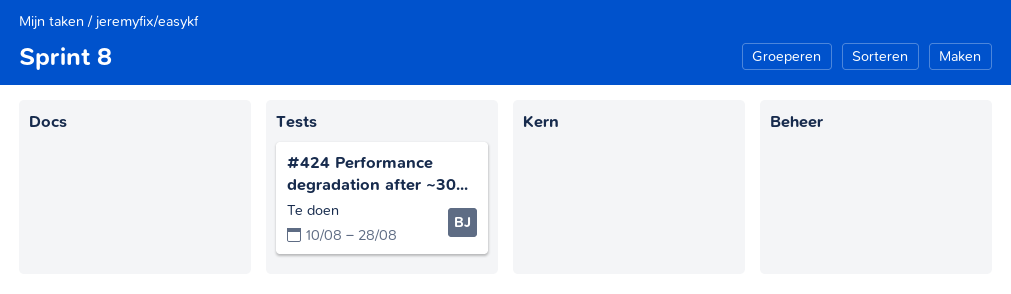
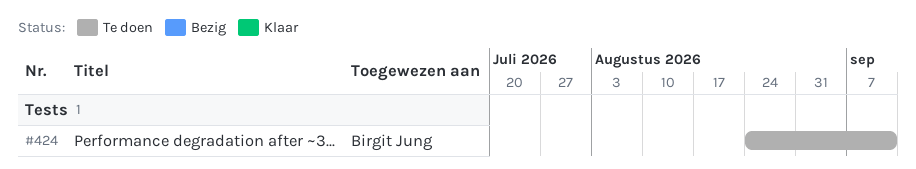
#424, start: Aug 10 -> Aug 24
#424, due: Aug 28 -> Sep 11

